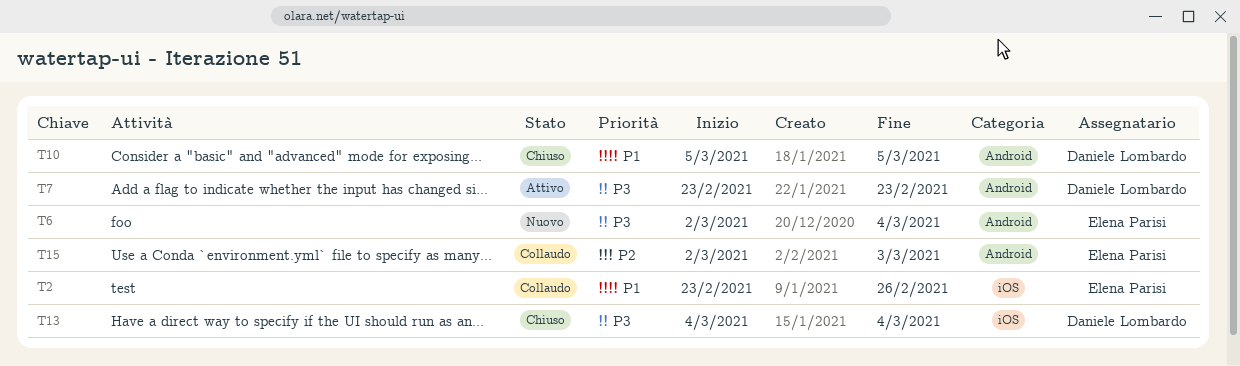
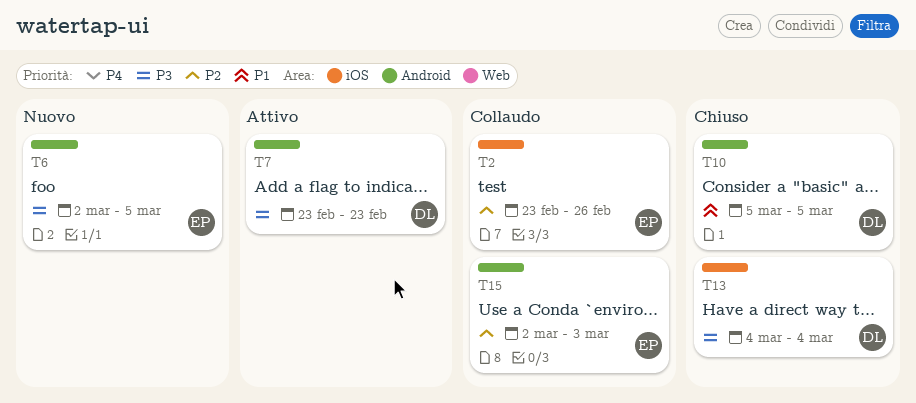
T2, priority: P1 -> P2
T6, due: Mar 4 -> Mar 5

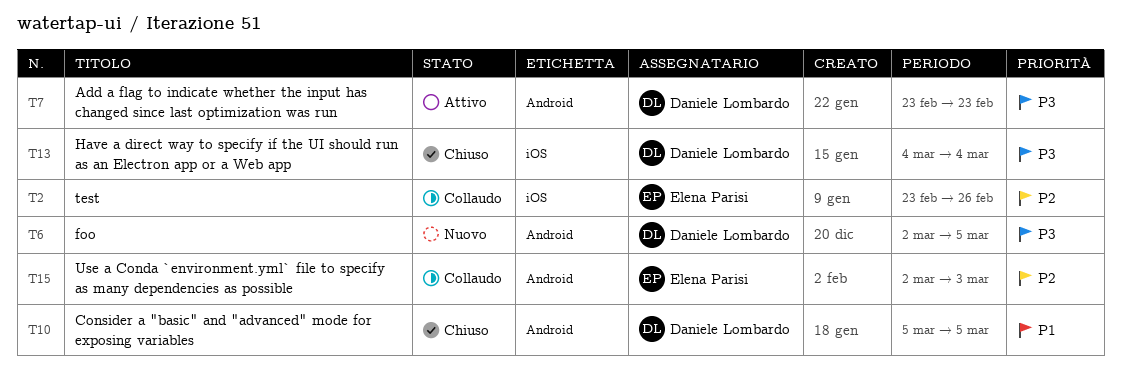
T6, owner: Elena Parisi -> Daniele Lombardo

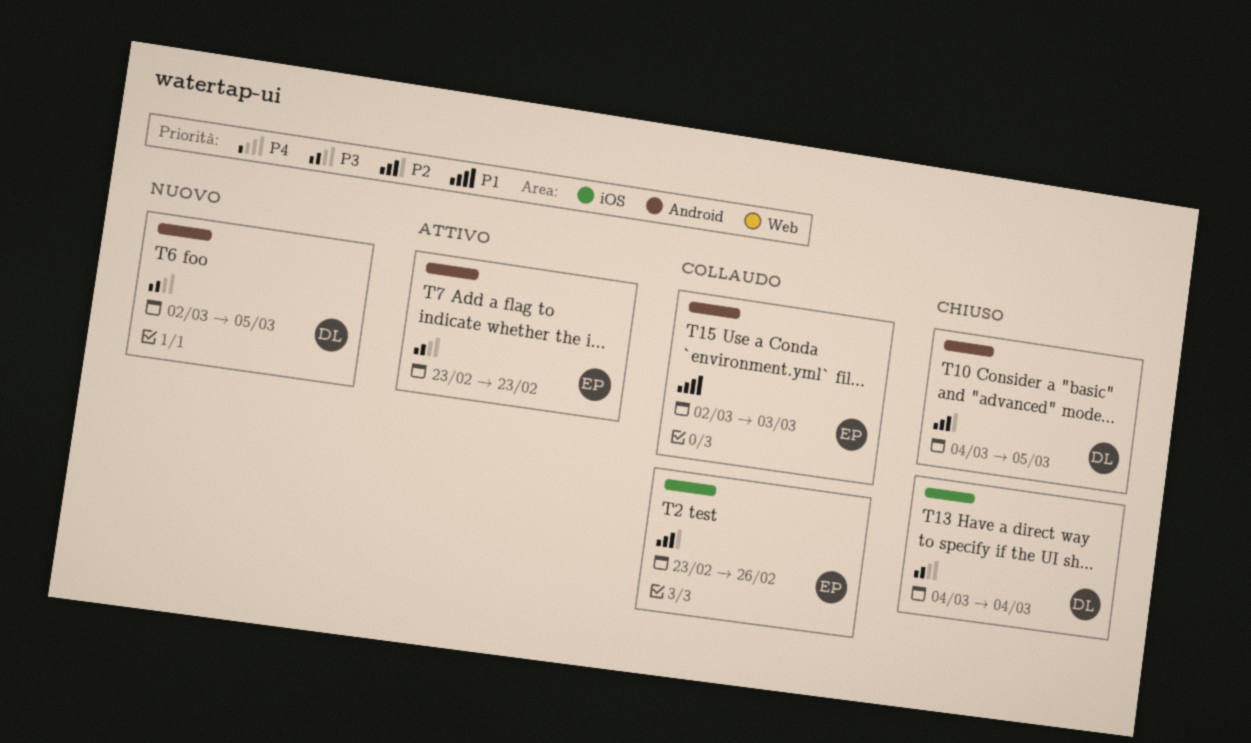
T7, owner: Daniele Lombardo -> Elena Parisi
T10, priority: P1 -> P2
T10, start: Mar 5 -> Mar 4
T15, priority: P2 -> P1

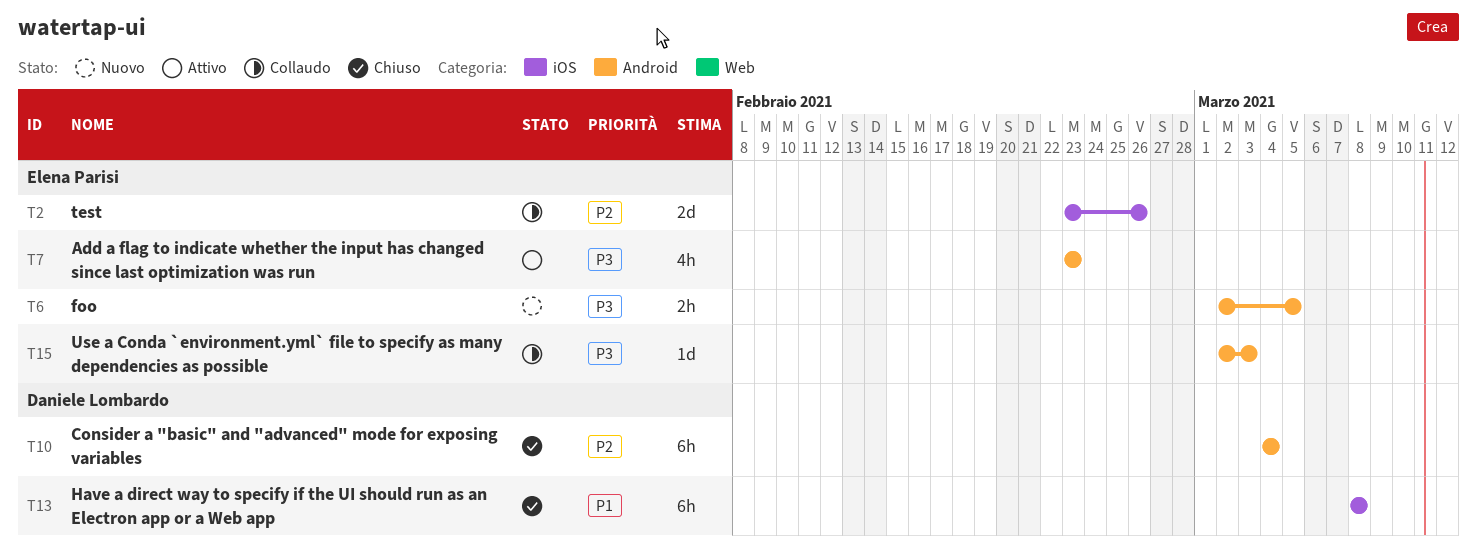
T6, owner: Daniele Lombardo -> Elena Parisi
T10, due: Mar 5 -> Mar 4
T13, priority: P3 -> P1
T13, start: Mar 4 -> Mar 8
T13, due: Mar 4 -> Mar 8
T15, priority: P1 -> P3

